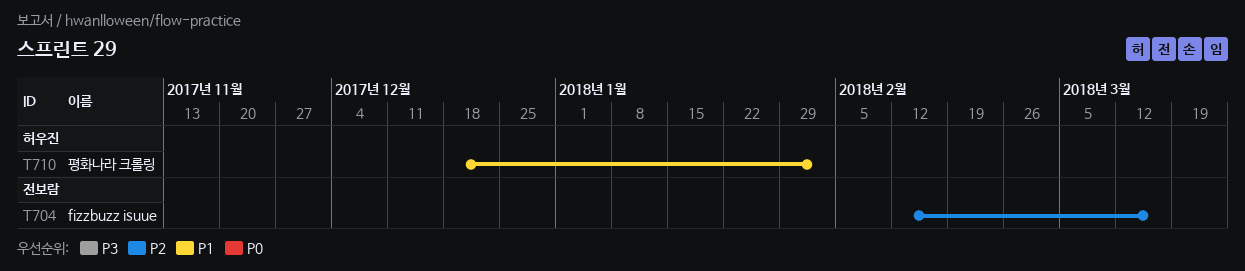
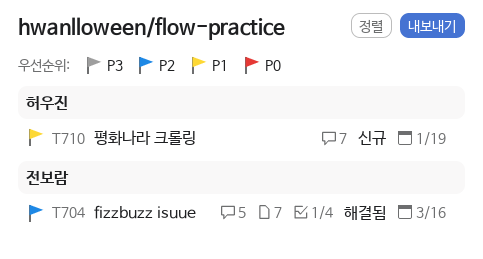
T710, due: Feb 2 -> Jan 19

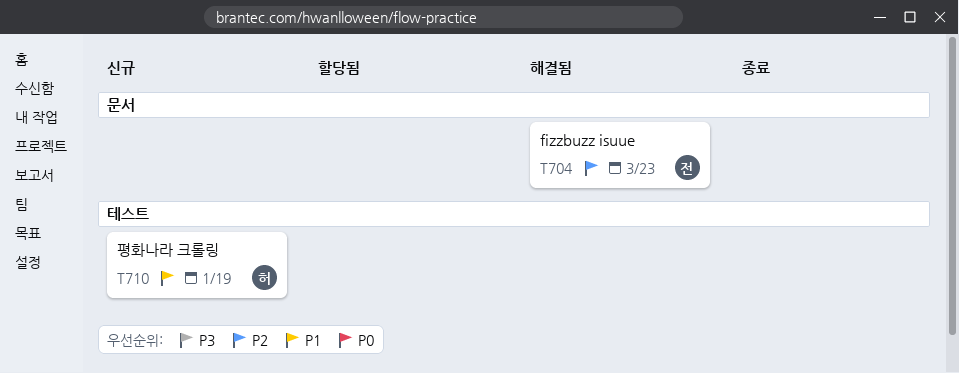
T704, due: Mar 16 -> Mar 23

